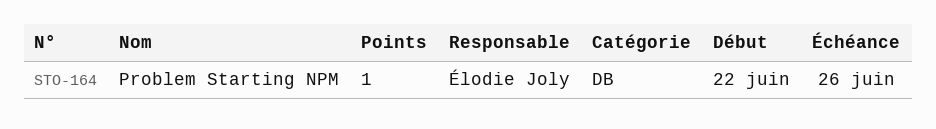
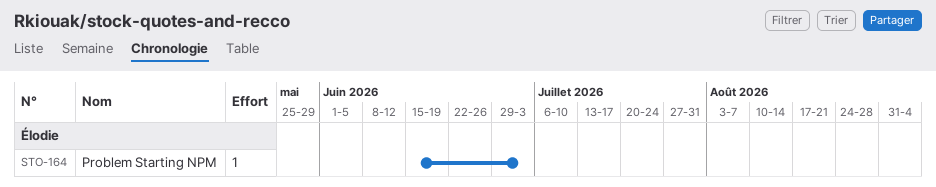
STO-164, start: Jun 22 -> Jun 15
STO-164, due: Jun 26 -> Jul 3

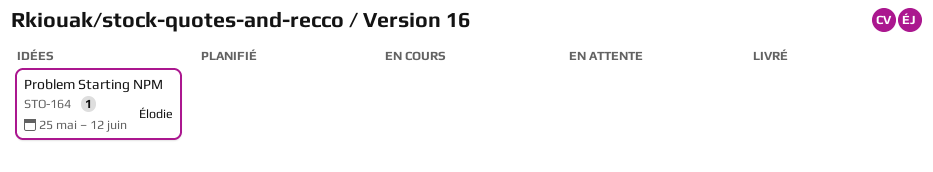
STO-164, start: Jun 15 -> May 25
STO-164, due: Jul 3 -> Jun 12

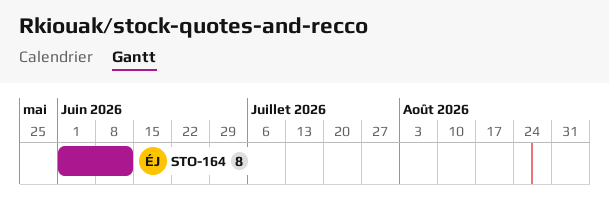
STO-164, estimate: 1 -> 8
STO-164, start: May 25 -> Jun 1

